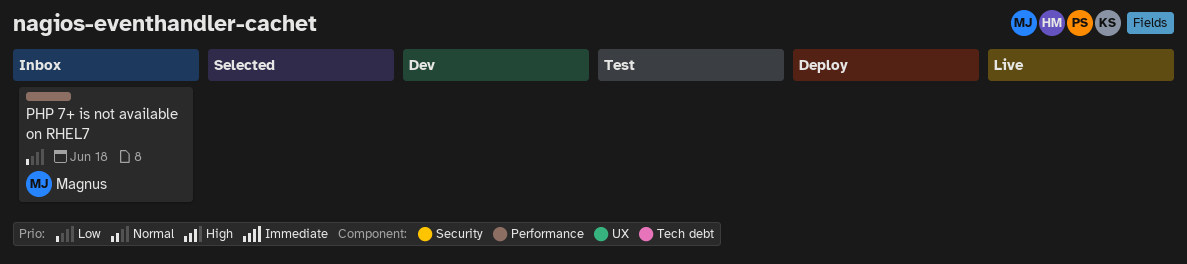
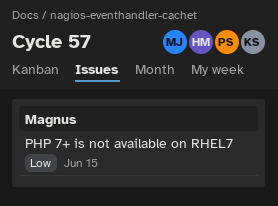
PHP 7+ is not available on RHEL7, due: Jun 18 -> Jun 15

